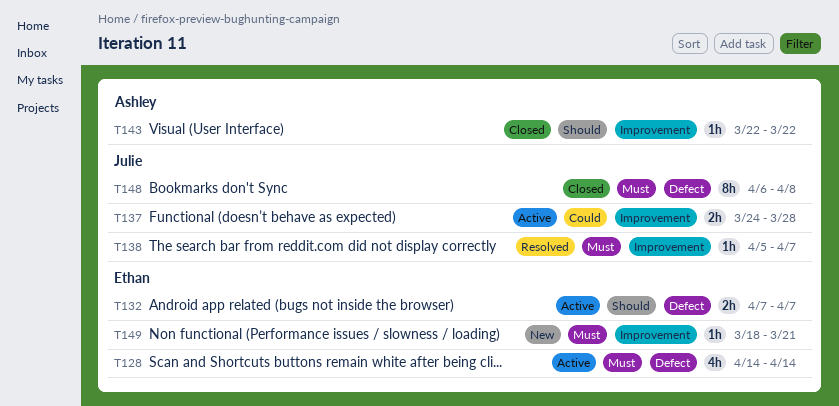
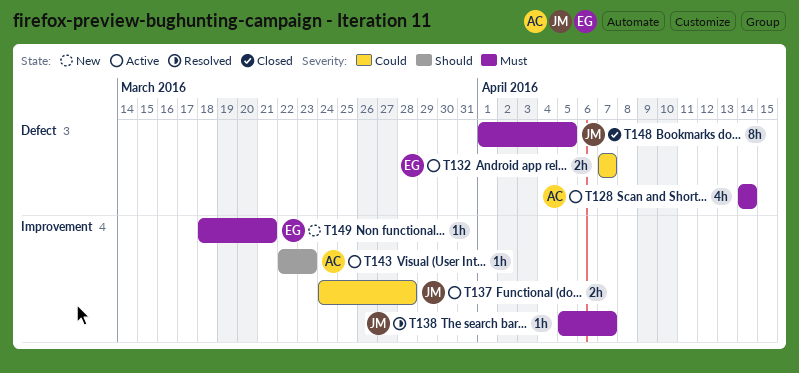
T128, owner: Ethan -> Ashley
T132, priority: Should -> Could
T143, status: Closed -> Active
T143, due: Mar 22 -> Mar 23
T148, start: Apr 6 -> Apr 1
T148, due: Apr 8 -> Apr 5

